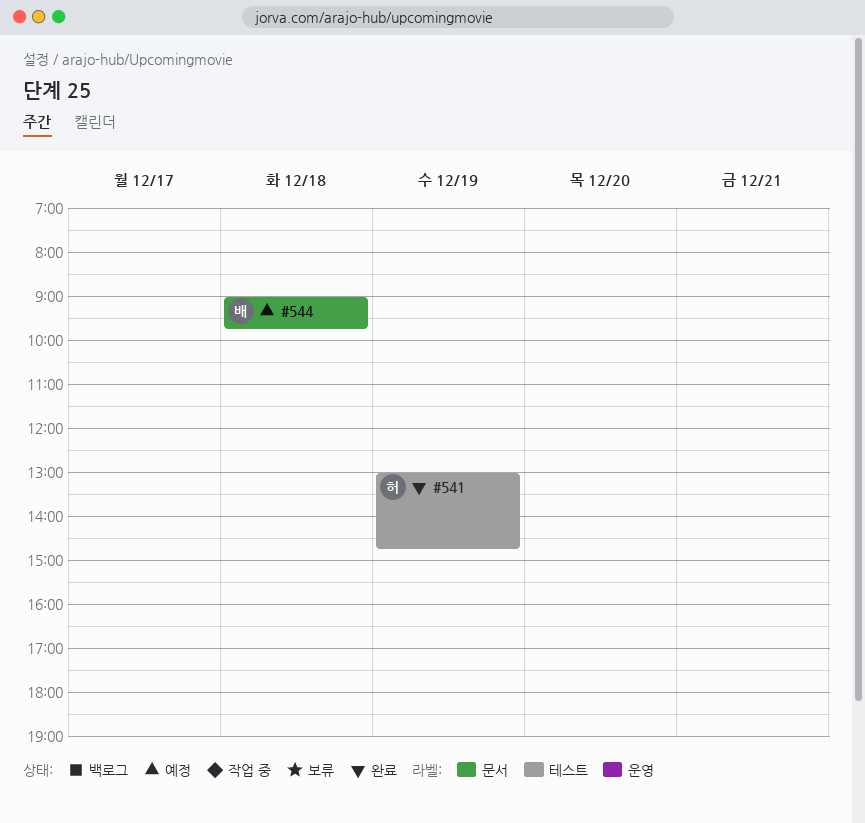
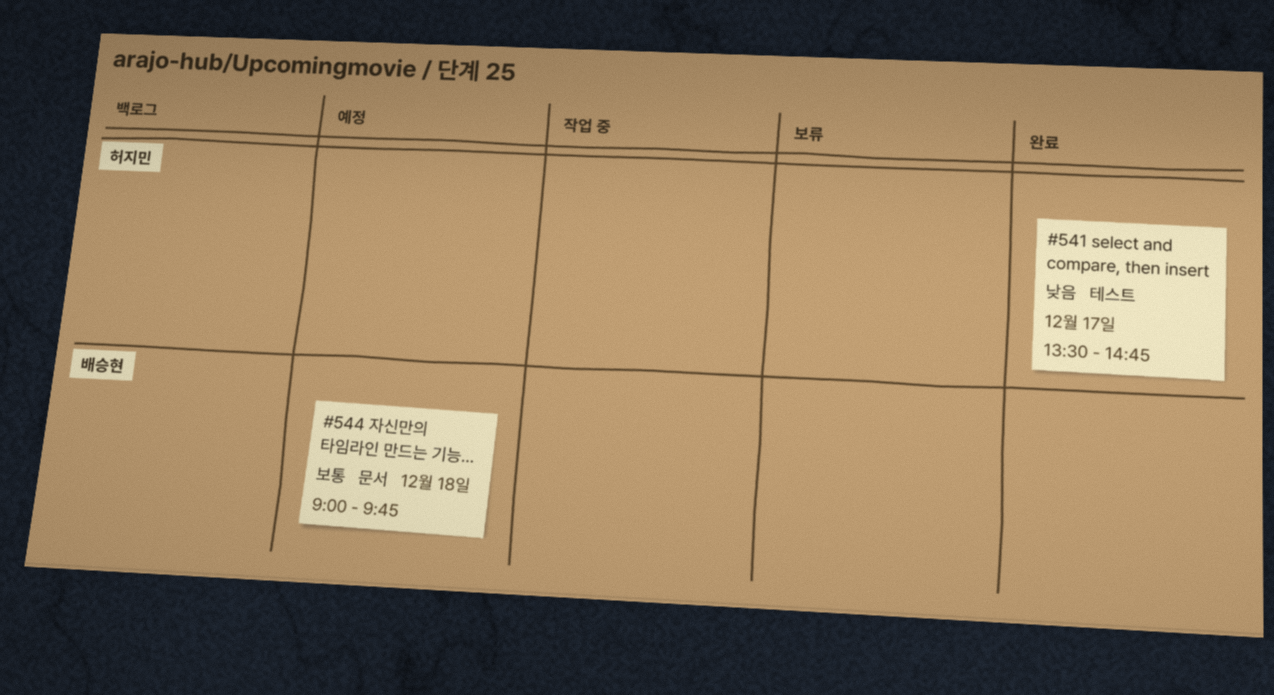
#541, day: Dec 19 -> Dec 17
#541, begins: 13:00 -> 13:30

